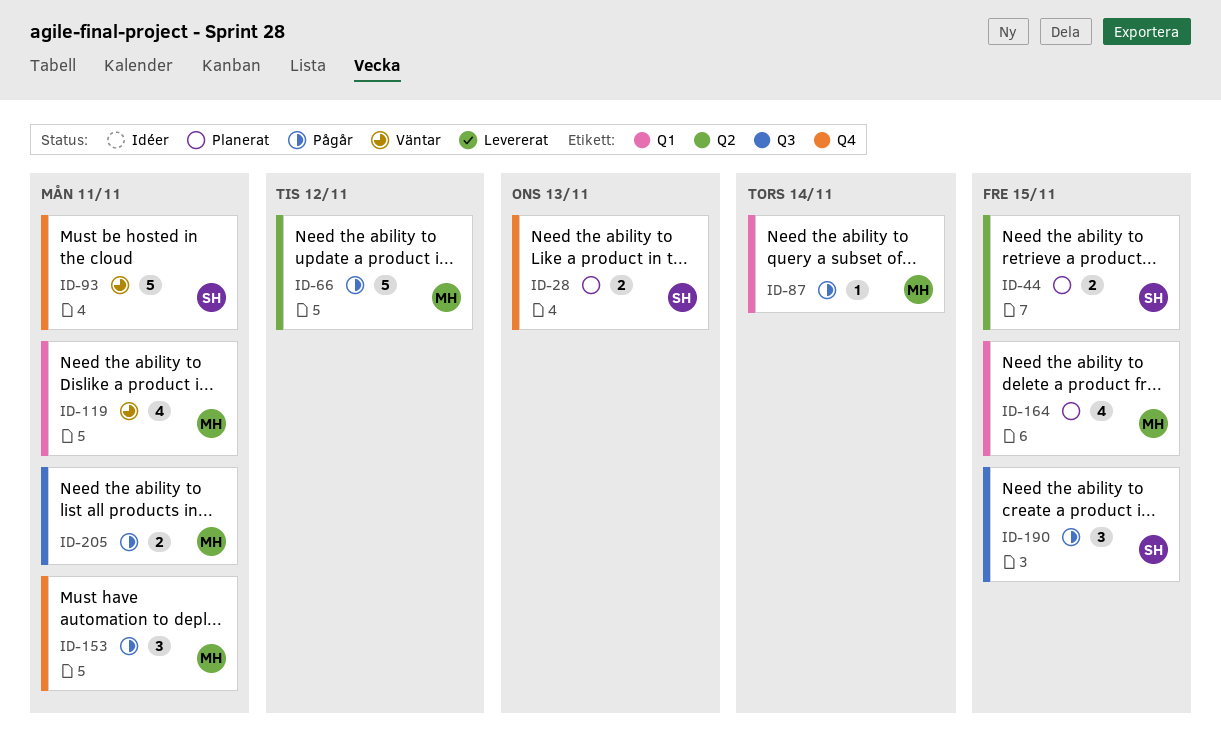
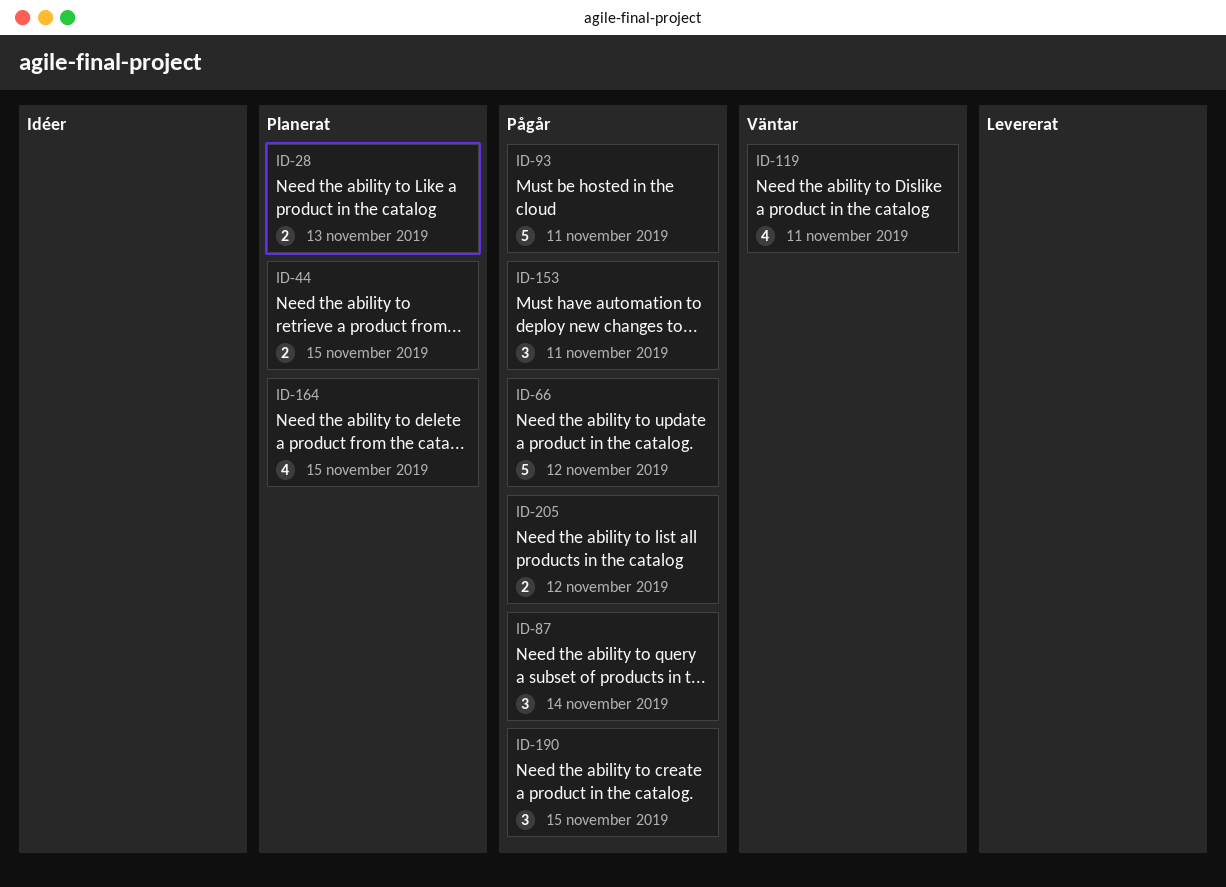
ID-87, estimate: 1 -> 3
ID-93, status: Väntar -> Pågår
ID-205, due: Nov 11 -> Nov 12

